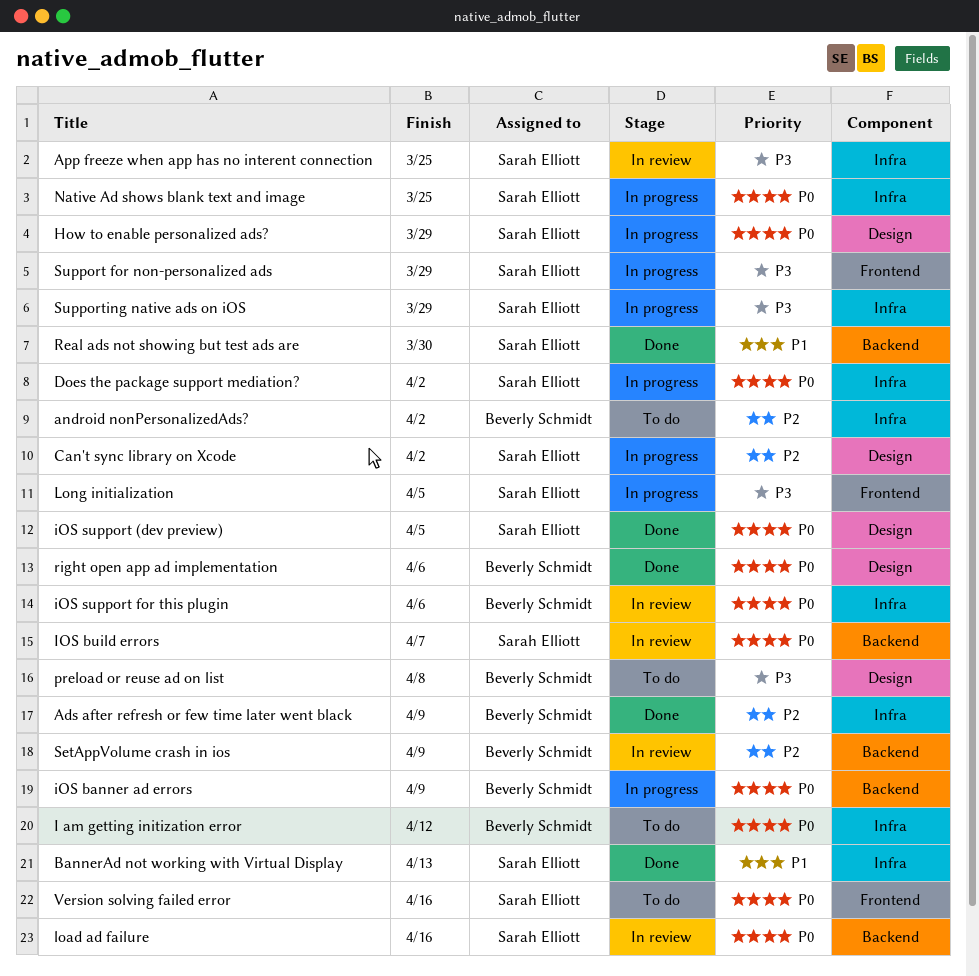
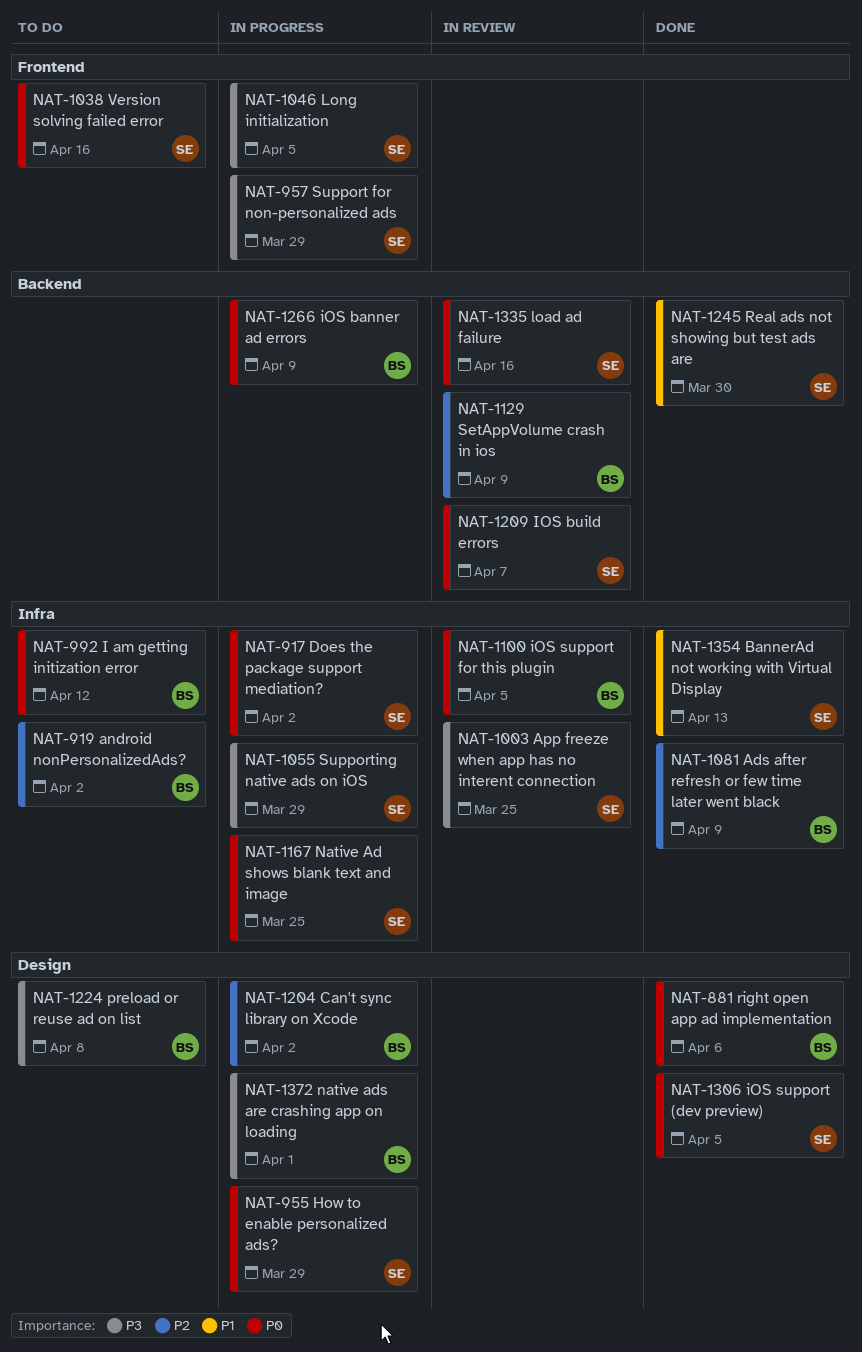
Can't sync library on Xcode, owner: Sarah Elliott -> Beverly Schmidt
iOS support for this plugin, due: Apr 6 -> Apr 5
native ads are crashing app on loading: none -> present

